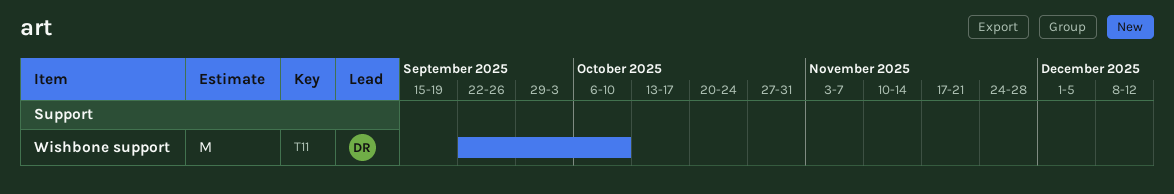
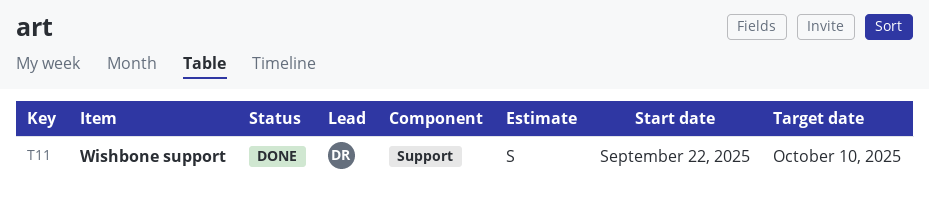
T11, estimate: M -> S

